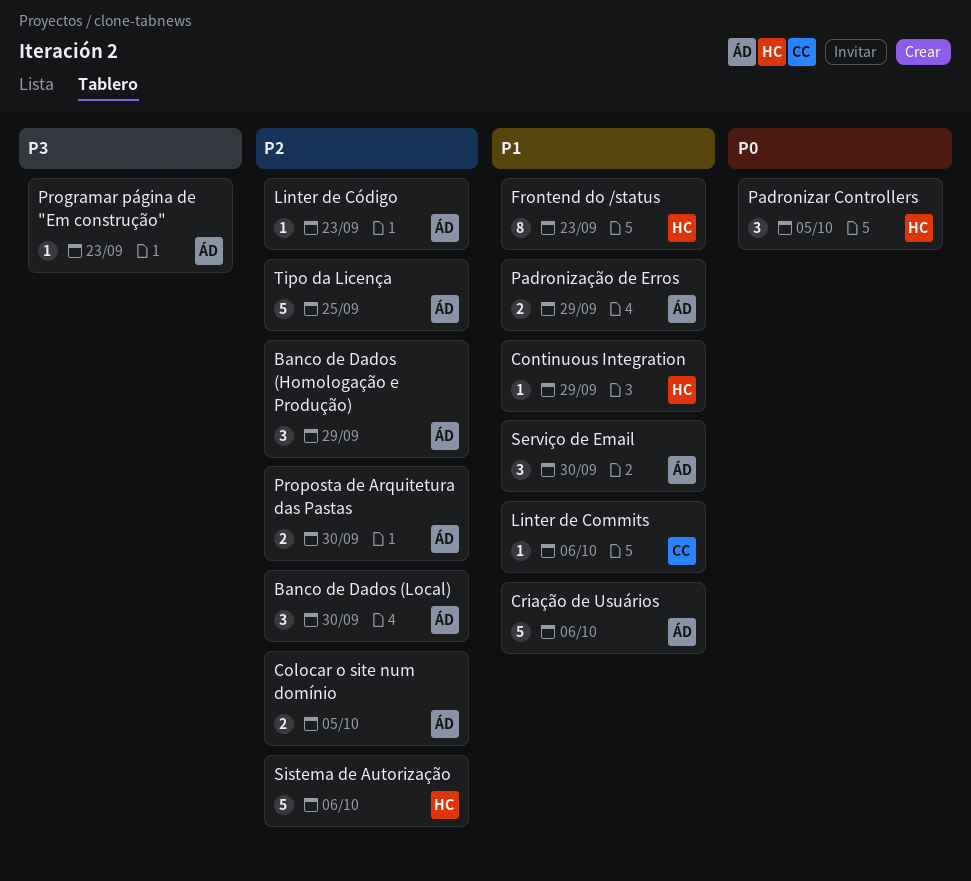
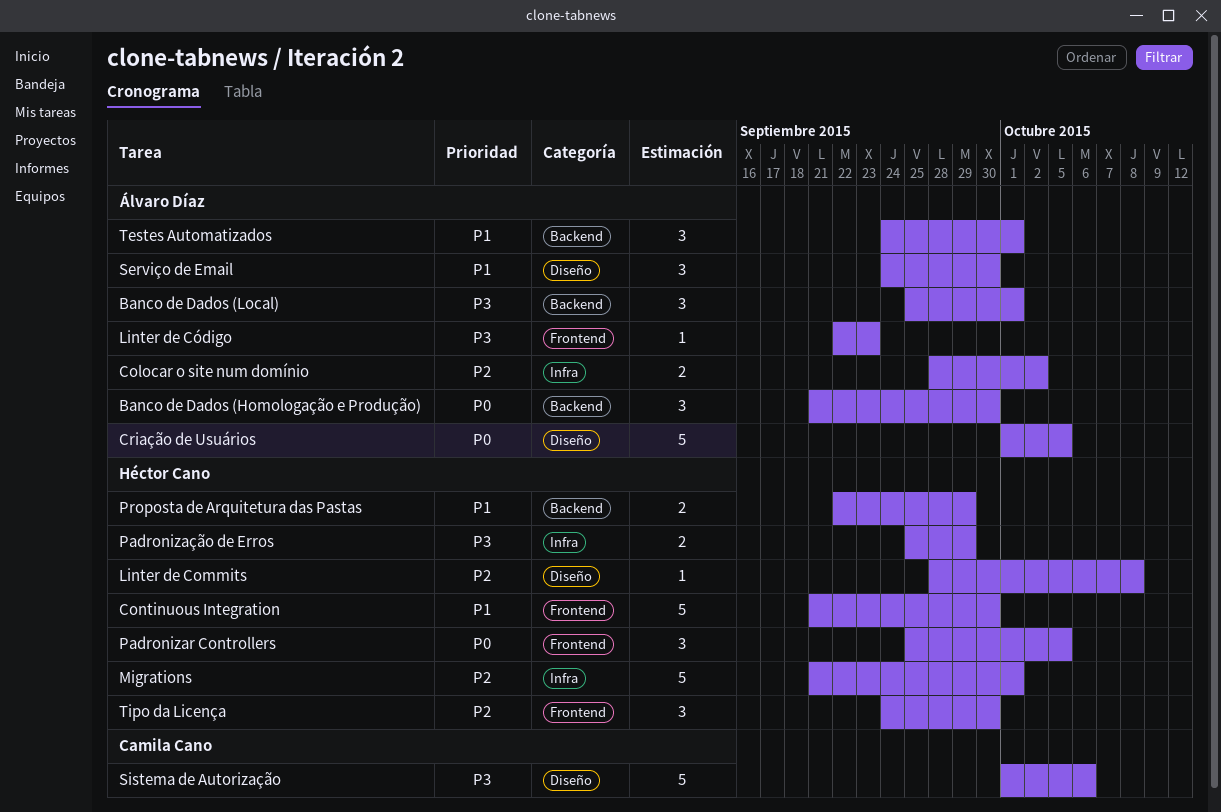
Banco de Dados (Homologação e Produção), priority: P2 -> P0
Banco de Dados (Homologação e Produção), due: Sep 29 -> Sep 30
Banco de Dados (Local), priority: P2 -> P3
Banco de Dados (Local), due: Sep 30 -> Oct 1
Colocar o site num domínio, due: Oct 5 -> Oct 2
Continuous Integration, estimate: 1 -> 5
Continuous Integration, due: Sep 29 -> Sep 30
Criação de Usuários, priority: P1 -> P0
Criação de Usuários, due: Oct 6 -> Oct 5
Frontend do /status: present -> none
Linter de Commits, owner: Camila Cano -> Héctor Cano
Linter de Commits, priority: P1 -> P2
Linter de Commits, due: Oct 6 -> Oct 8
Linter de Código, priority: P2 -> P3
Migrations: none -> present
Padronização de Erros, owner: Álvaro Díaz -> Héctor Cano
Padronização de Erros, priority: P1 -> P3
Programar página de "Em construção": present -> none
Proposta de Arquitetura das Pastas, owner: Álvaro Díaz -> Héctor Cano
Proposta de Arquitetura das Pastas, priority: P2 -> P1
Proposta de Arquitetura das Pastas, due: Sep 30 -> Sep 29
Sistema de Autorização, owner: Héctor Cano -> Camila Cano
Sistema de Autorização, priority: P2 -> P3
Testes Automatizados: none -> present
Tipo da Licença, owner: Álvaro Díaz -> Héctor Cano
Tipo da Licença, estimate: 5 -> 3
Tipo da Licença, due: Sep 25 -> Sep 30

